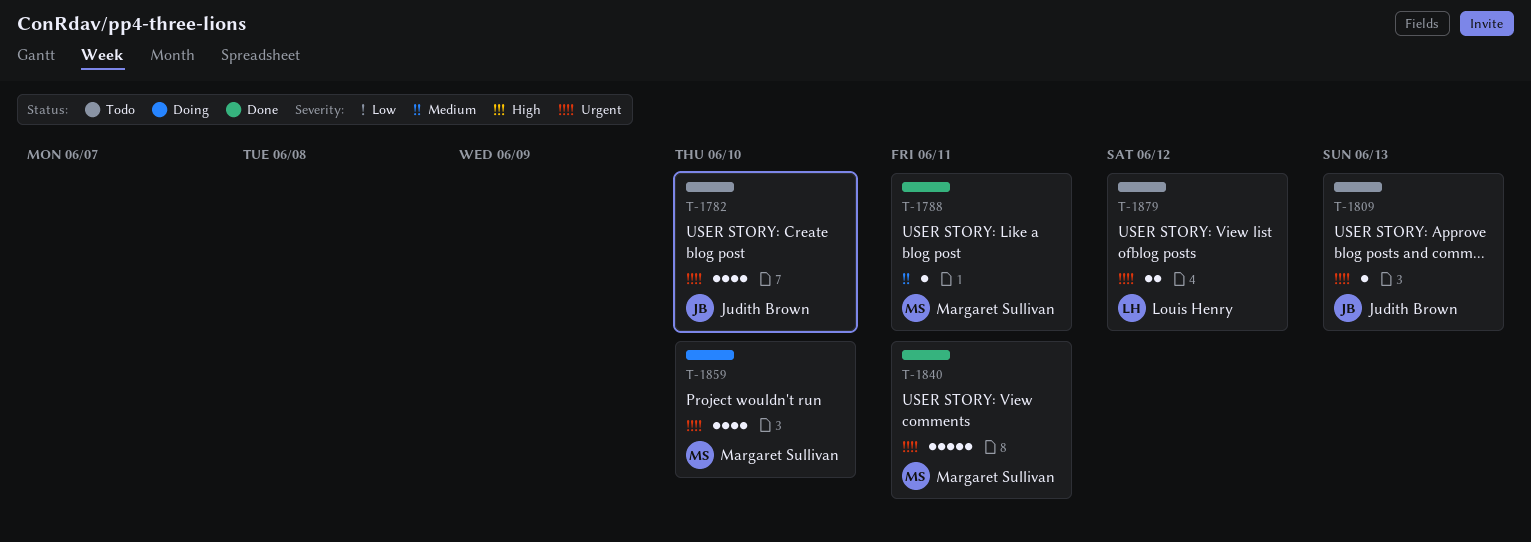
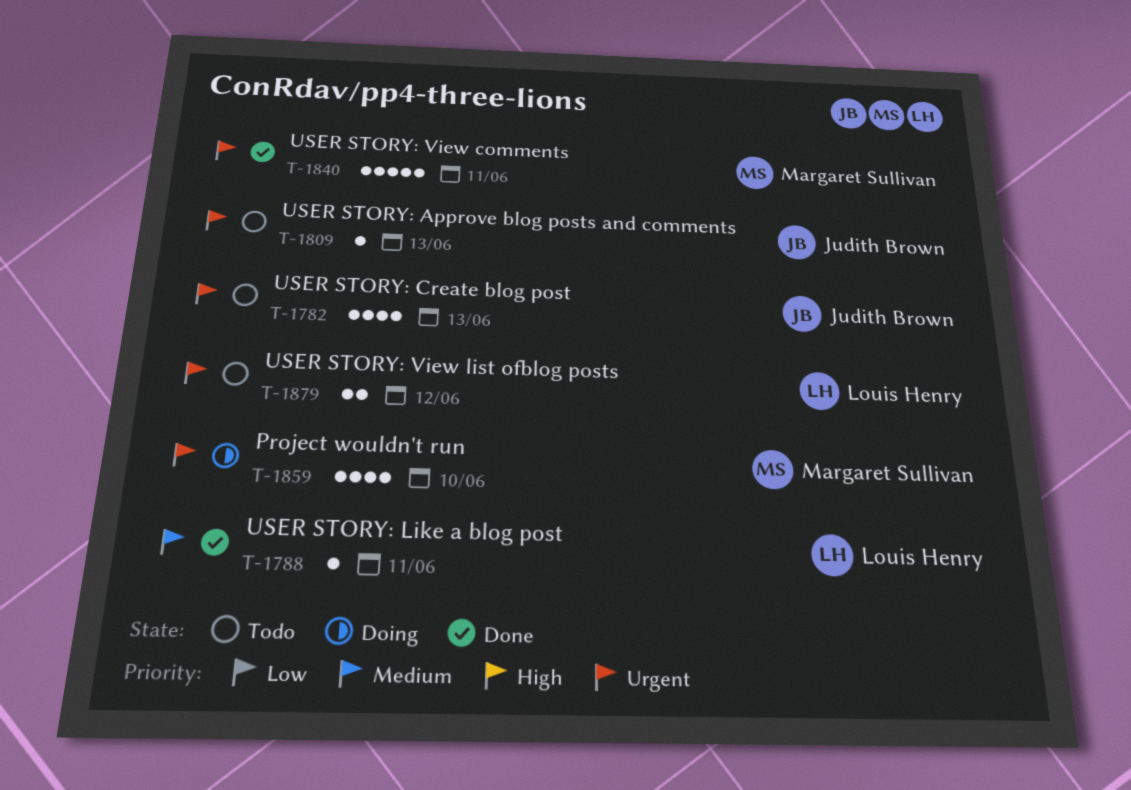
T-1782, due: Jun 10 -> Jun 13
T-1788, owner: Margaret Sullivan -> Louis Henry

